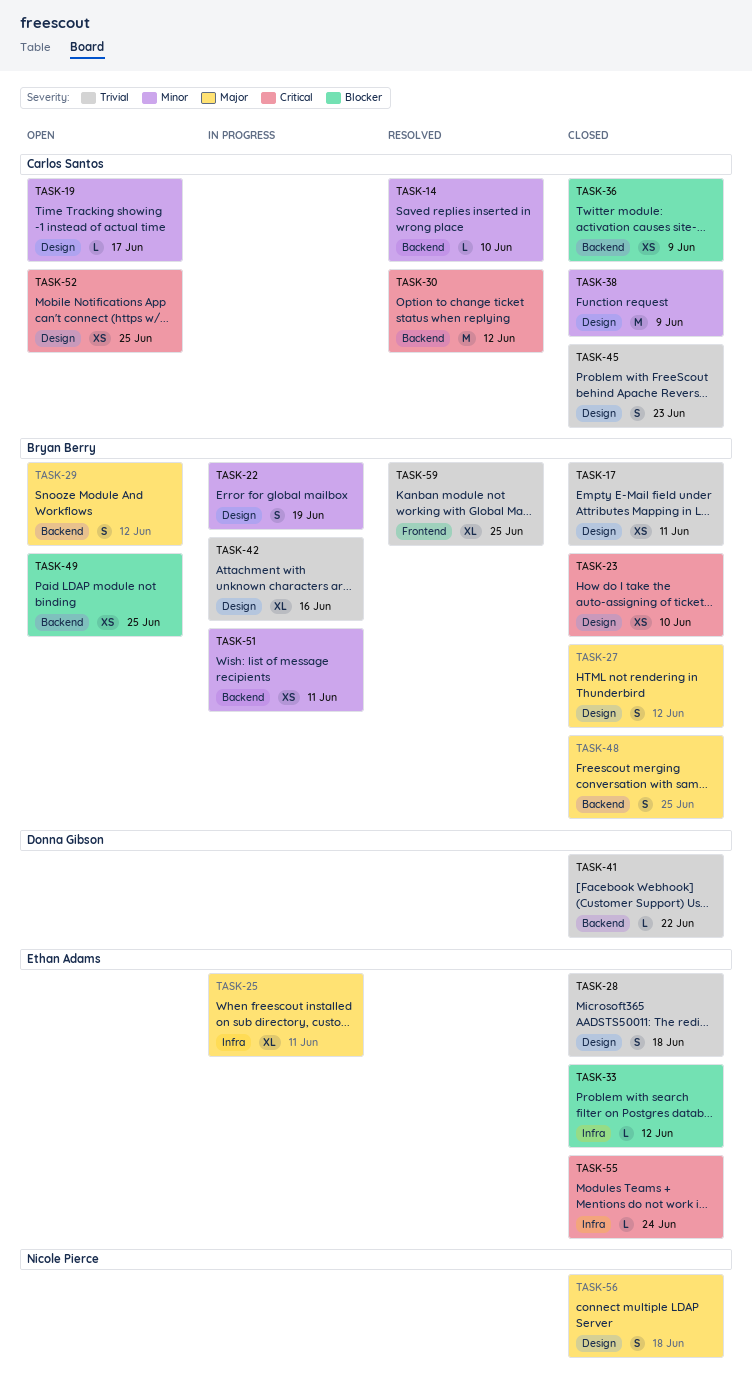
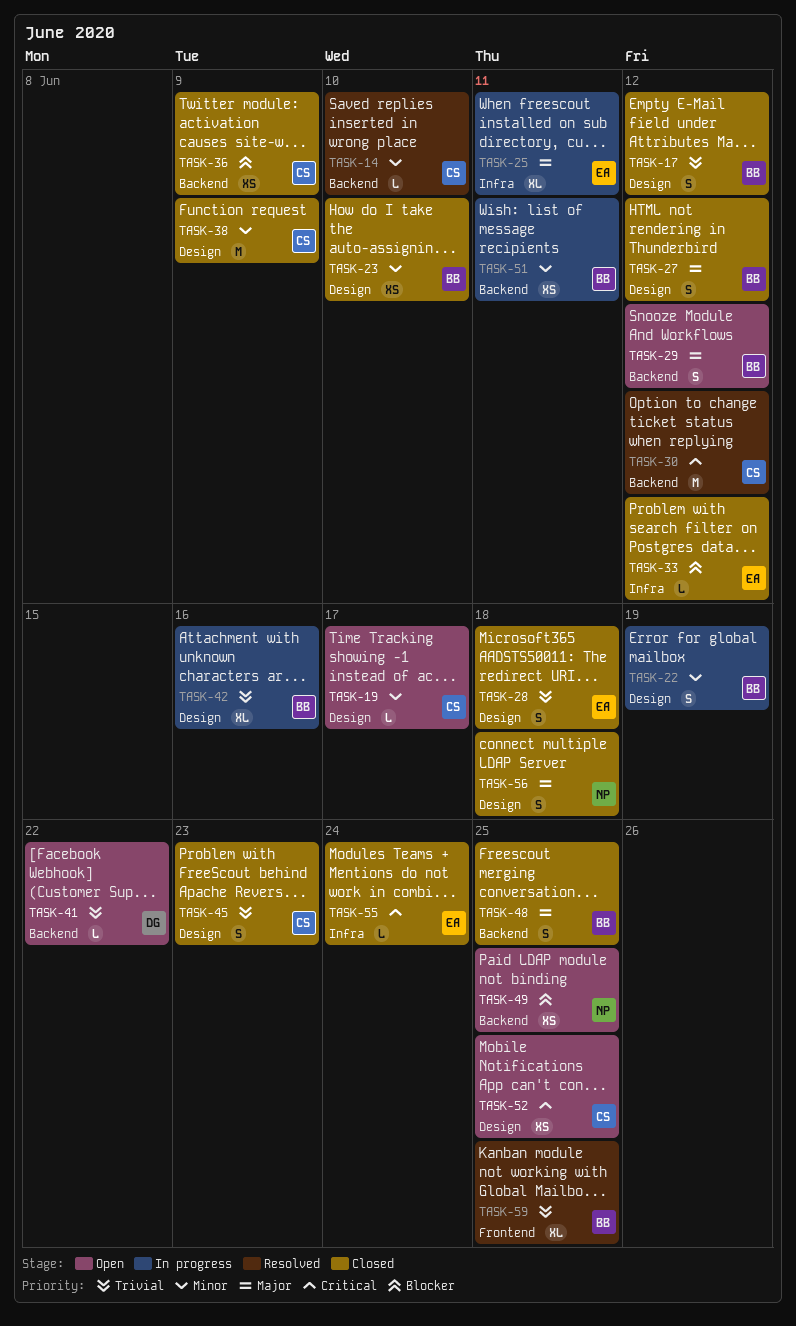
TASK-17, estimate: XS -> S
TASK-17, due: Jun 11 -> Jun 12
TASK-23, priority: Critical -> Minor
TASK-41, status: Closed -> Open
TASK-49, owner: Bryan Berry -> Nicole Pierce

